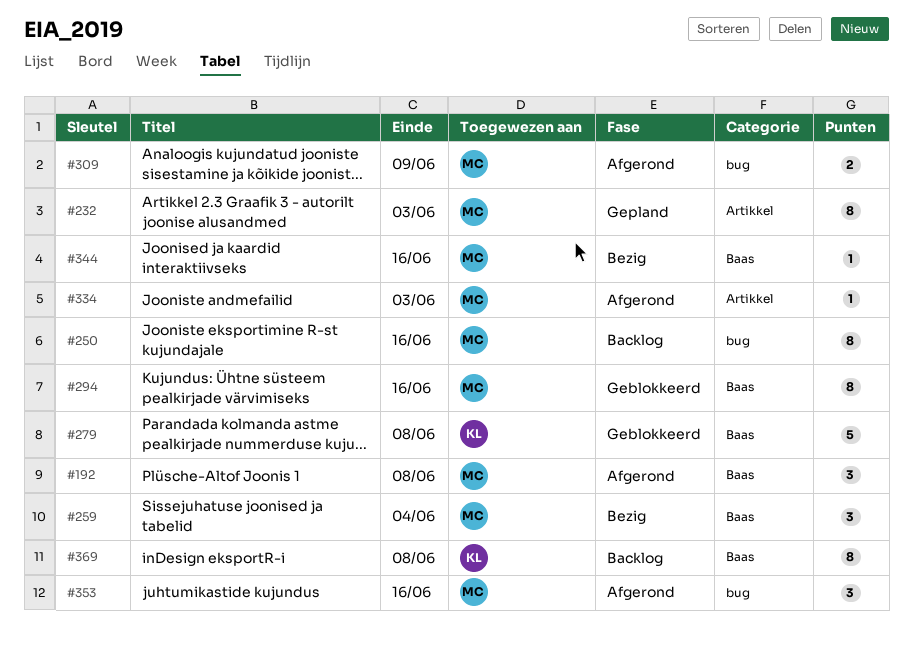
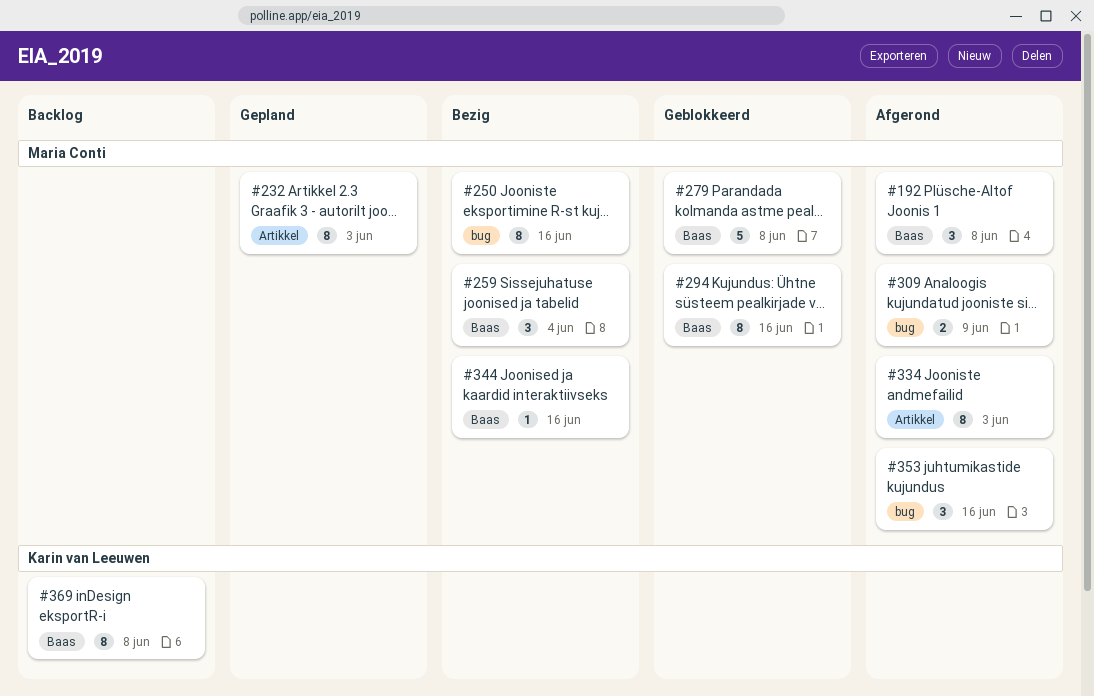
#250, status: Backlog -> Bezig
#279, owner: Karin van Leeuwen -> Maria Conti
#334, estimate: 1 -> 8

